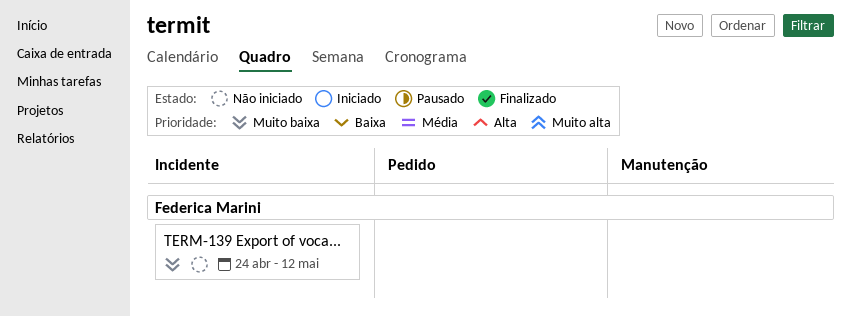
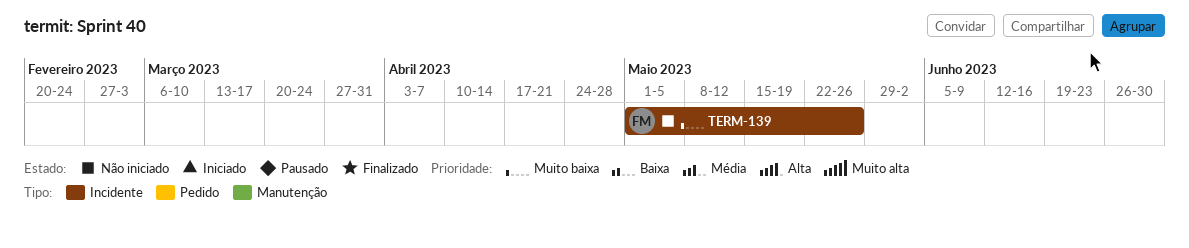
TERM-139, start: Apr 24 -> May 1
TERM-139, due: May 12 -> May 26

